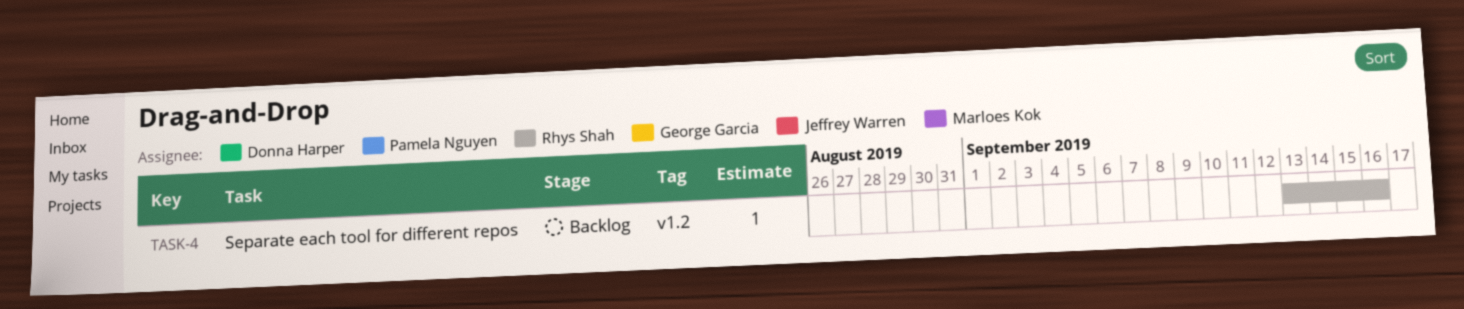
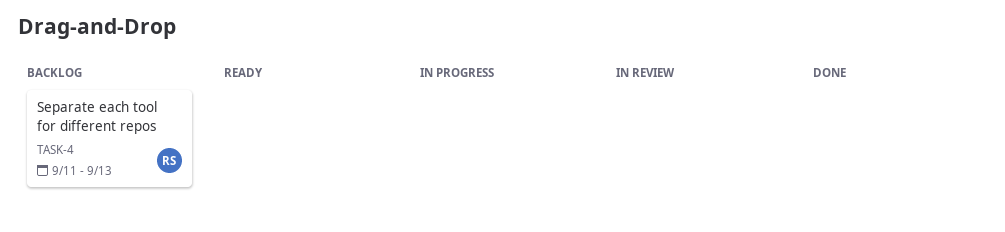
TASK-4, start: Sep 13 -> Sep 11
TASK-4, due: Sep 16 -> Sep 13

